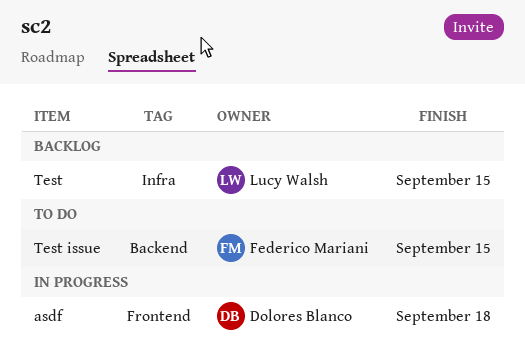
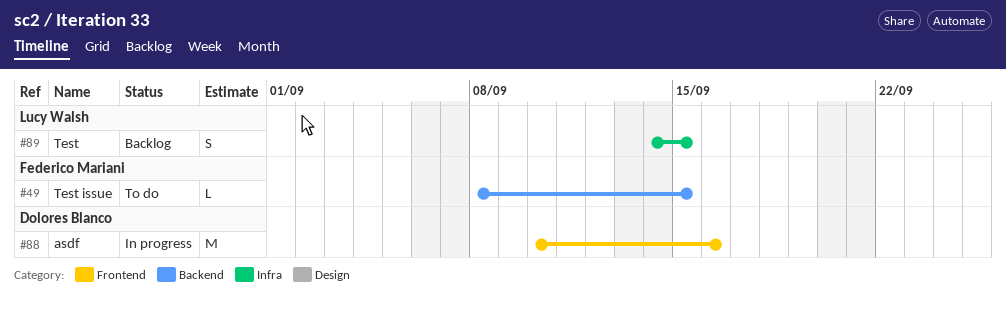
asdf, due: Sep 18 -> Sep 16

